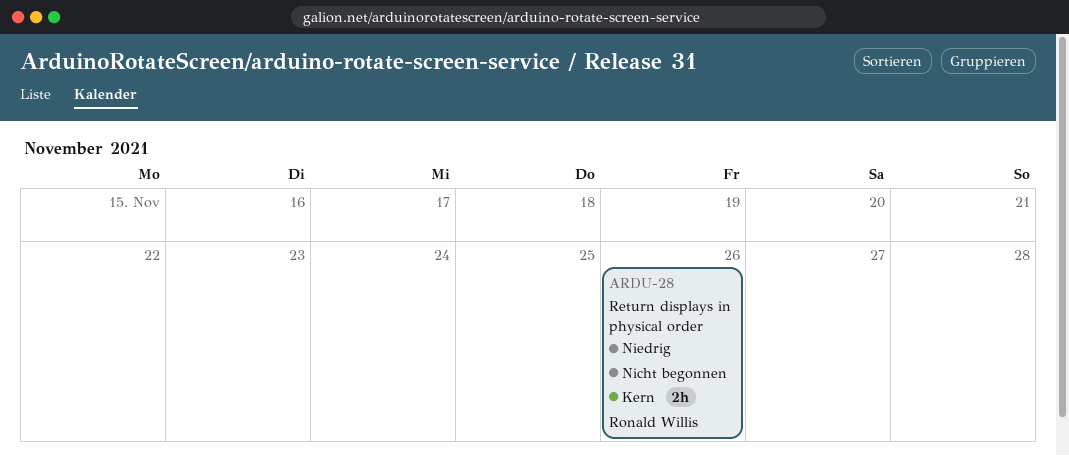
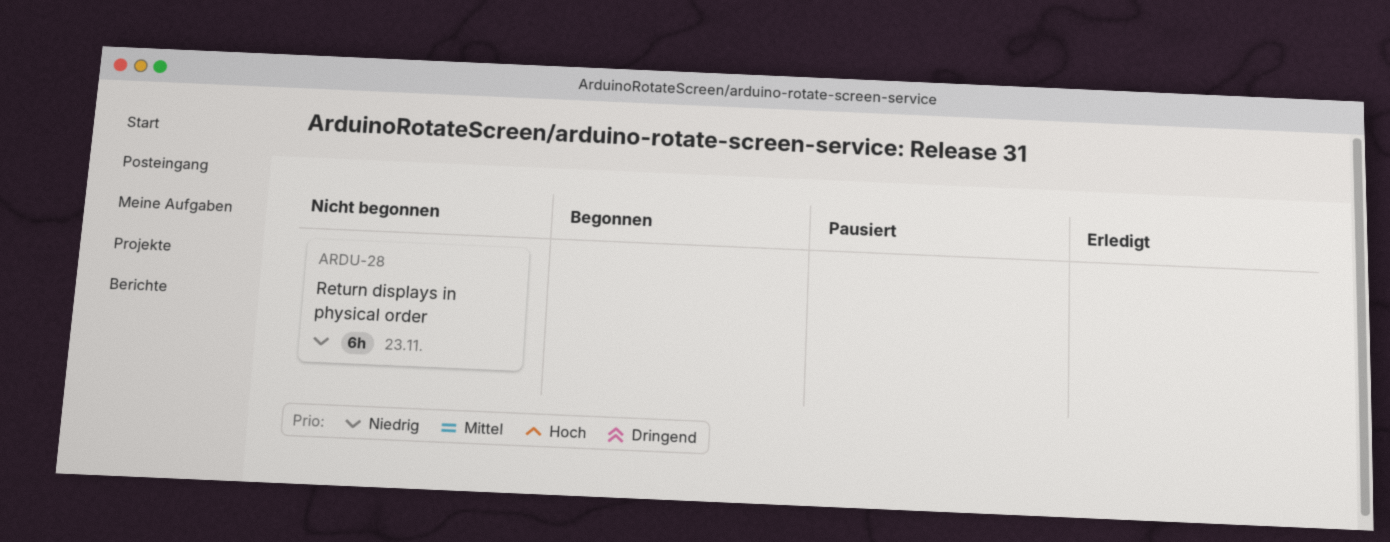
ARDU-28, estimate: 2h -> 6h
ARDU-28, due: Nov 26 -> Nov 23

